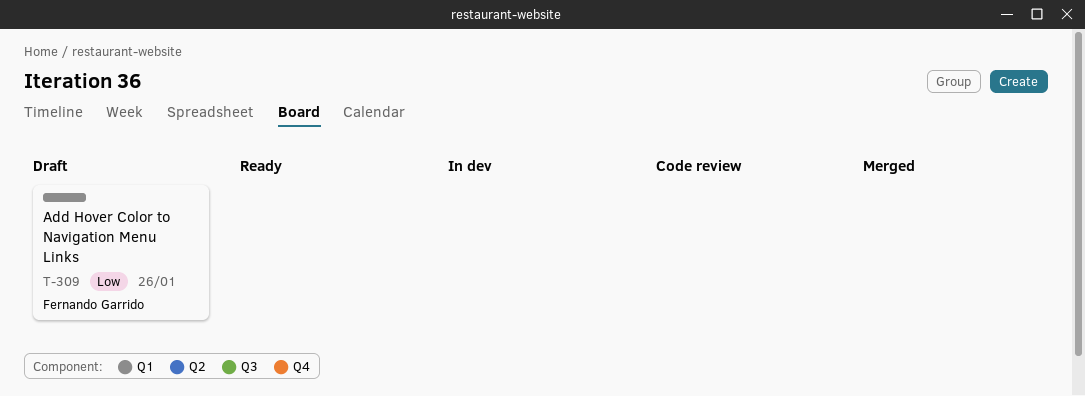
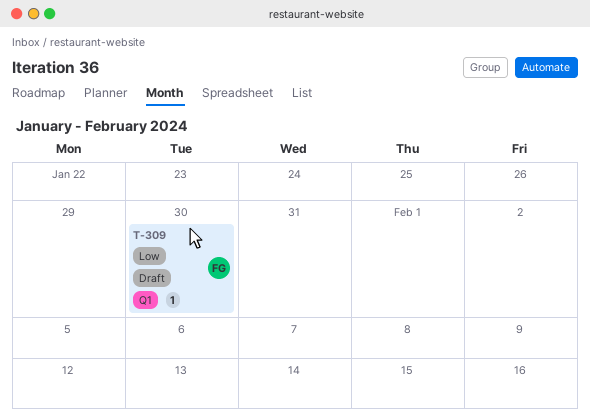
T-309, due: Jan 26 -> Jan 30

